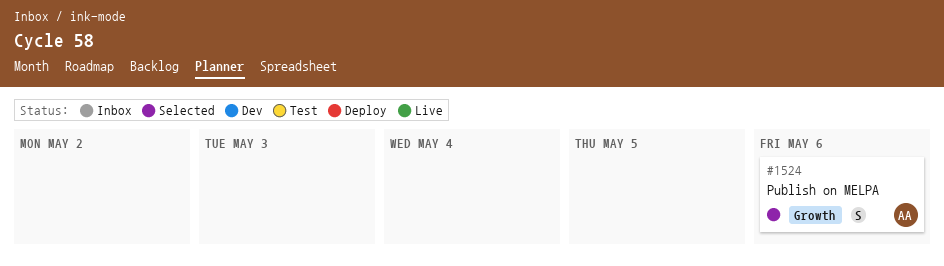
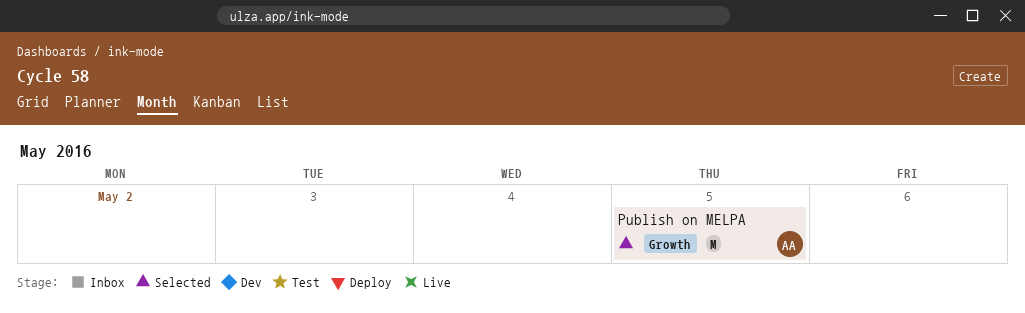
Publish on MELPA, estimate: S -> M
Publish on MELPA, due: May 6 -> May 5

